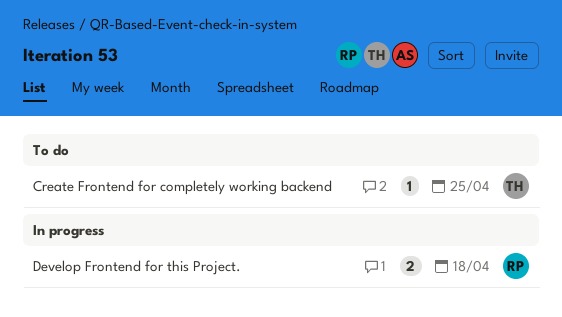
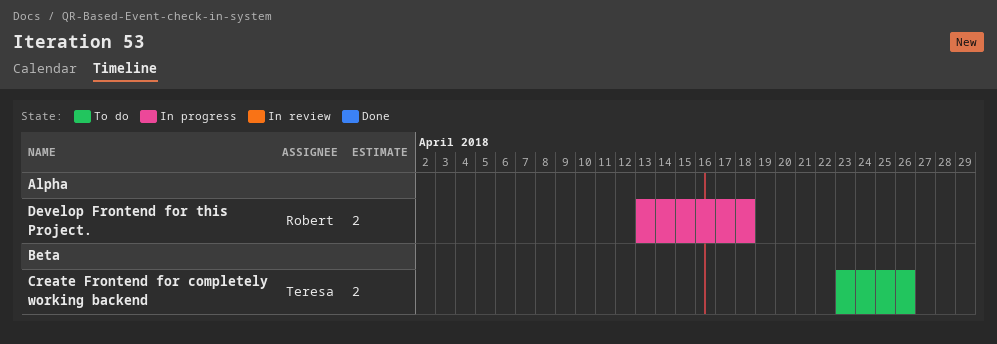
Create Frontend for completely working backend, estimate: 1 -> 2
Create Frontend for completely working backend, due: Apr 25 -> Apr 26

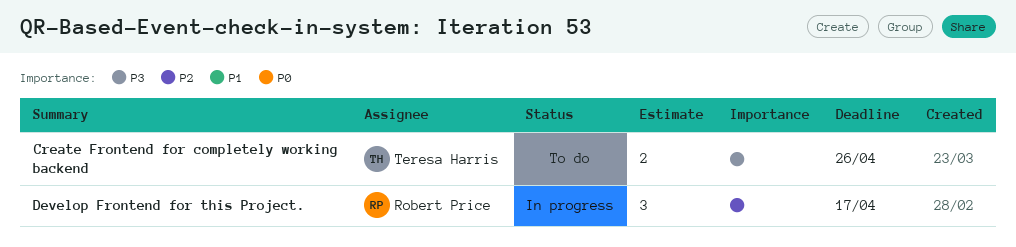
Develop Frontend for this Project., estimate: 2 -> 3
Develop Frontend for this Project., due: Apr 18 -> Apr 17

